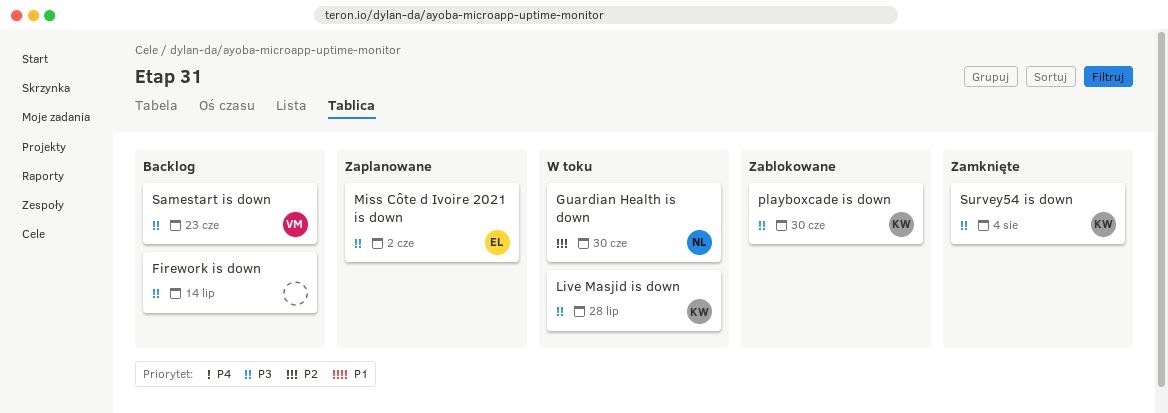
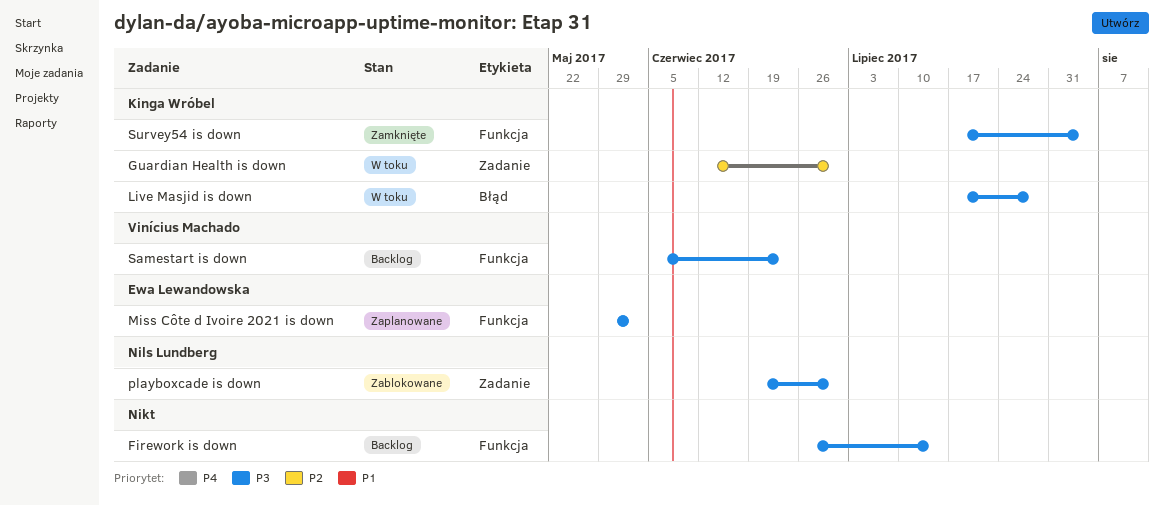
Guardian Health is down, owner: Nils Lundberg -> Kinga Wróbel
playboxcade is down, owner: Kinga Wróbel -> Nils Lundberg

